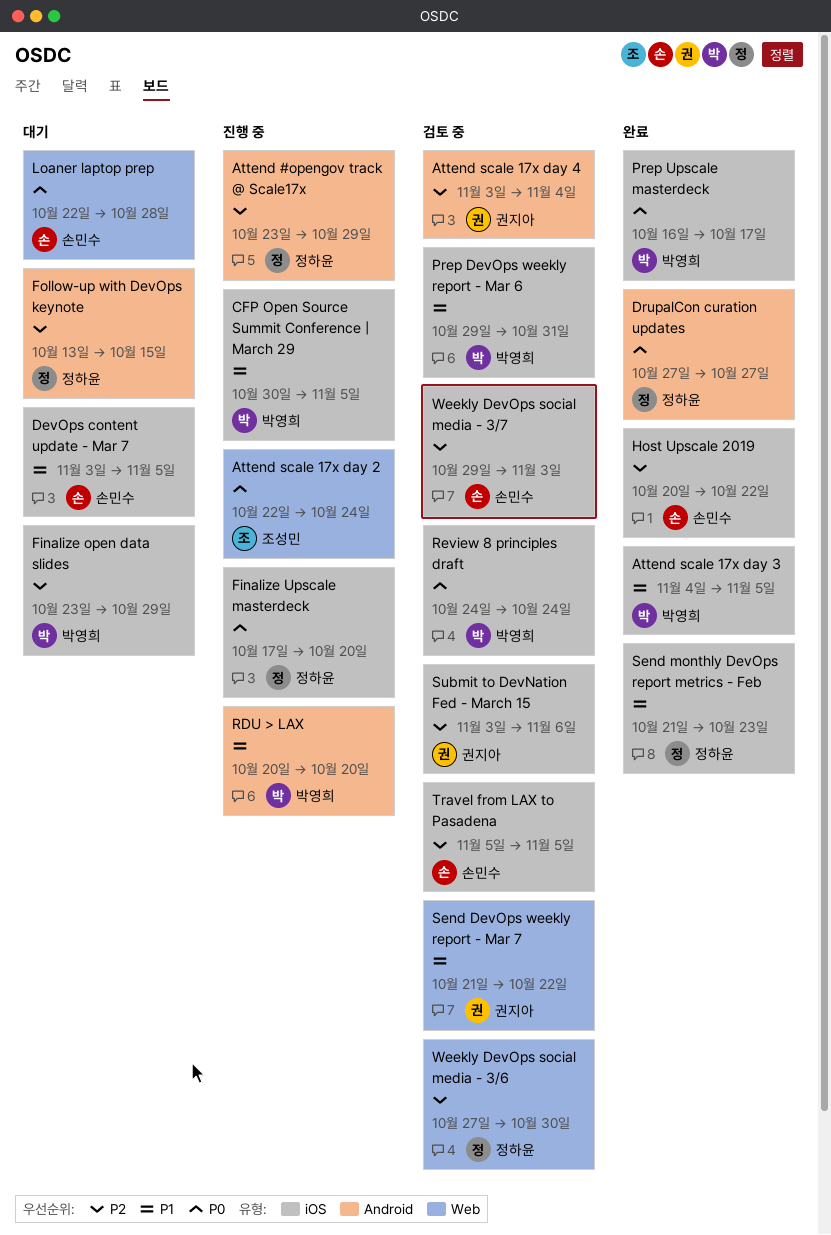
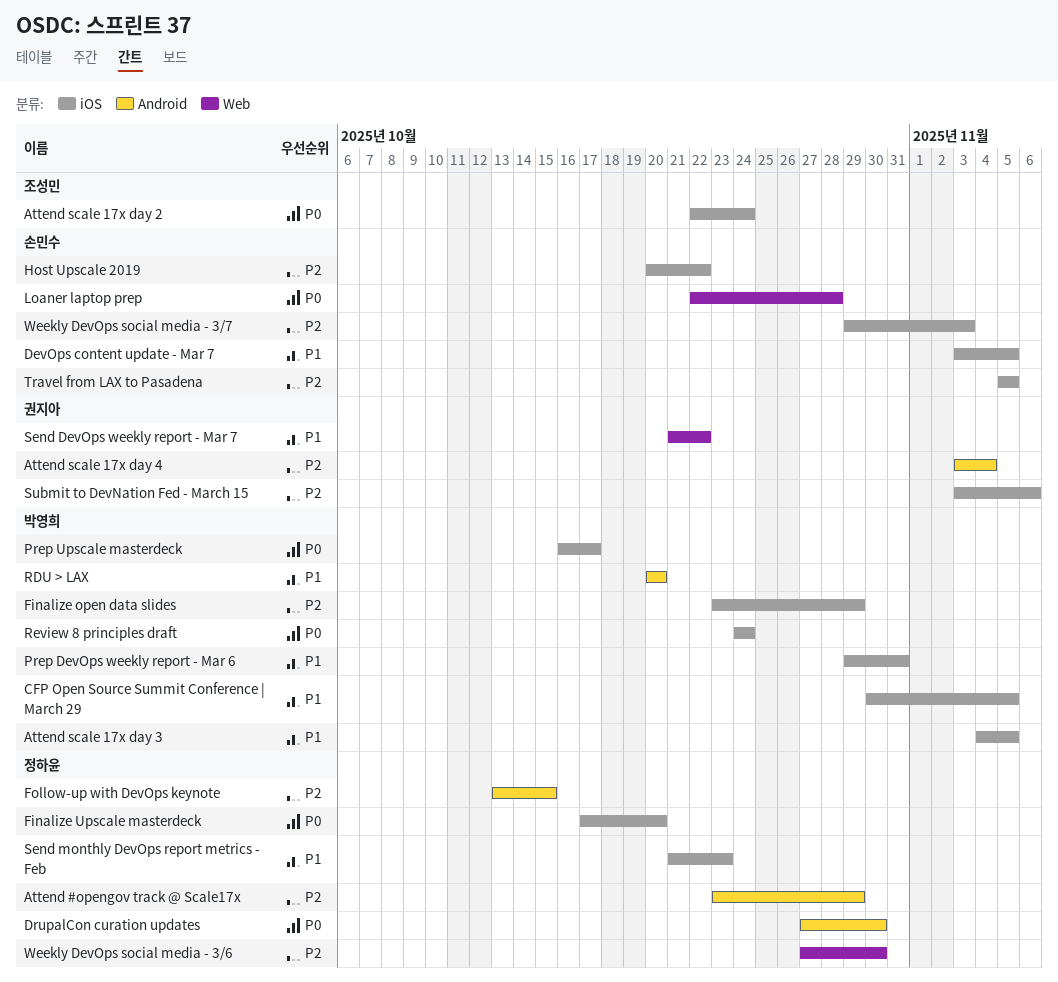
Attend scale 17x day 2, label: Web -> iOS
DrupalCon curation updates, due: Oct 27 -> Oct 30

